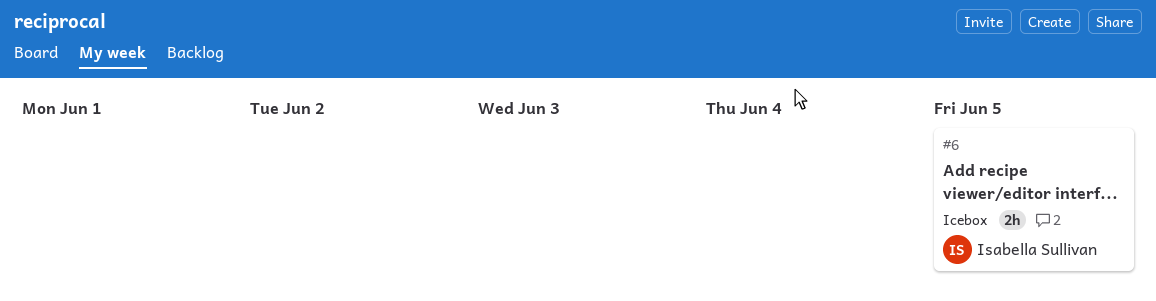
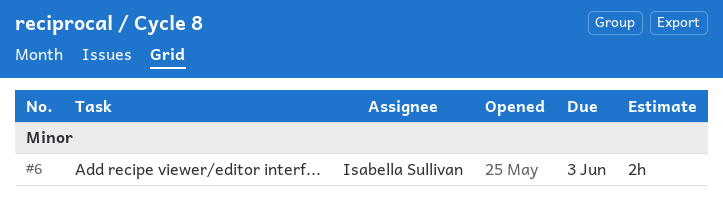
#6, due: Jun 5 -> Jun 3

